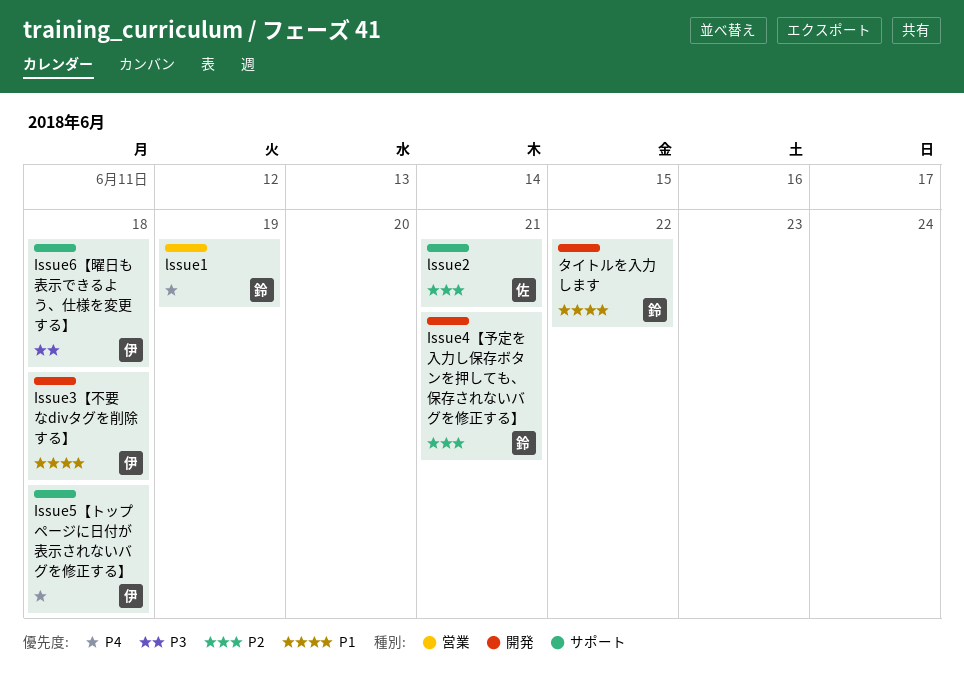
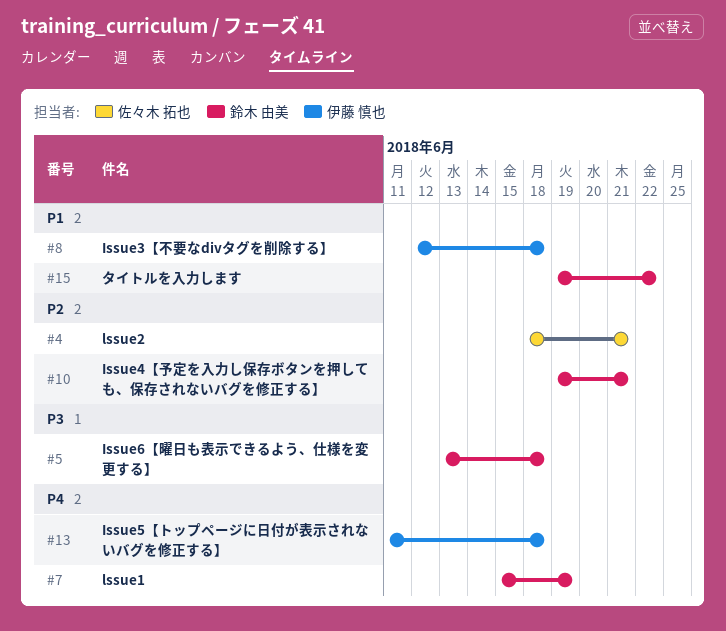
Issue6【曜日も表示できるよう、仕様を変更する】, owner: 伊藤 慎也 -> 鈴木 由美

